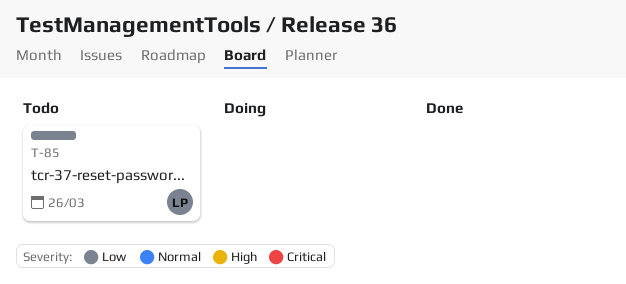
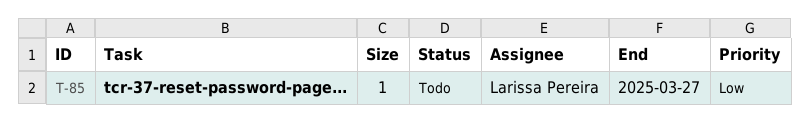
T-85, due: Mar 26 -> Mar 27

